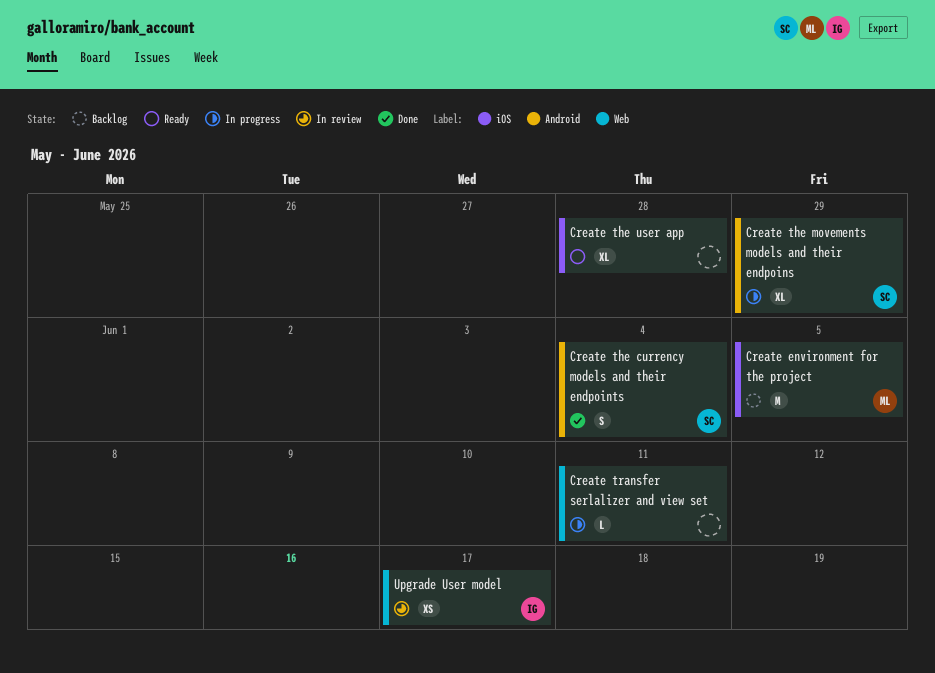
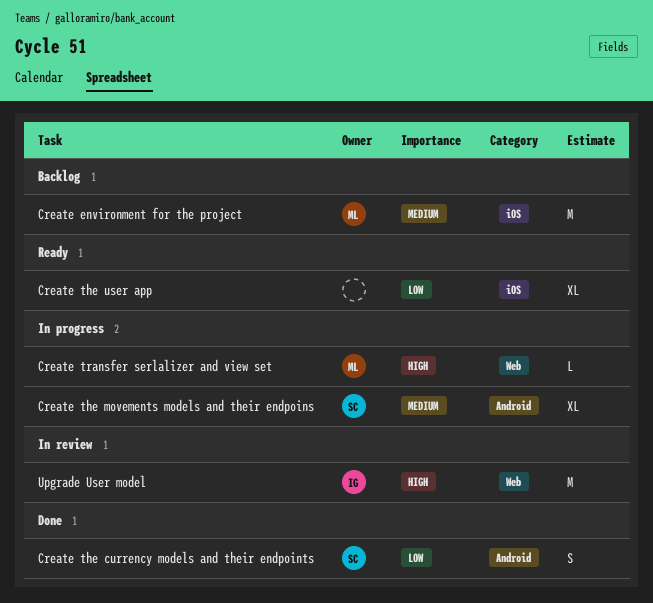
Create transfer serlalizer and view set, owner: none -> ML
Upgrade User model, estimate: XS -> M

